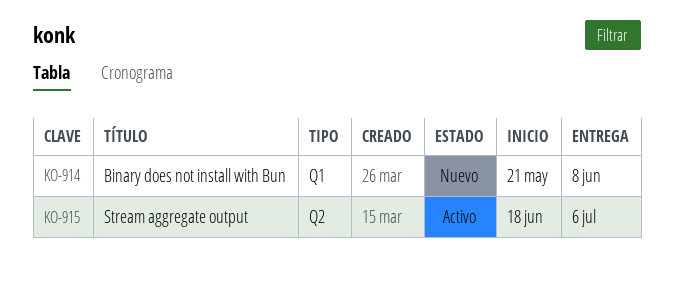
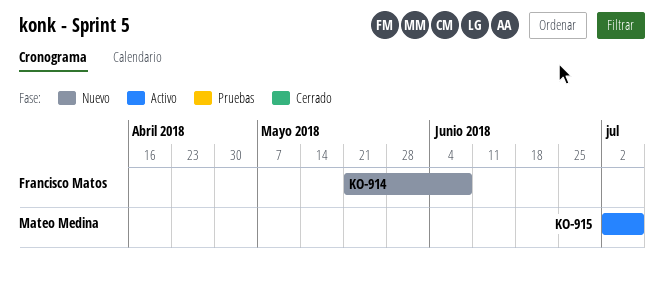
KO-915, start: Jun 18 -> Jul 2

